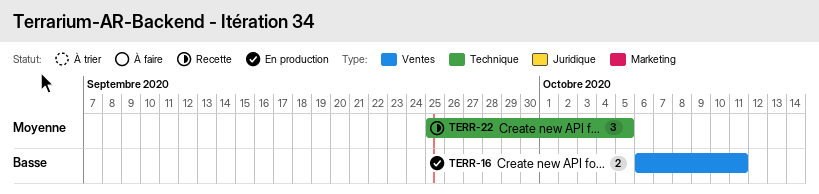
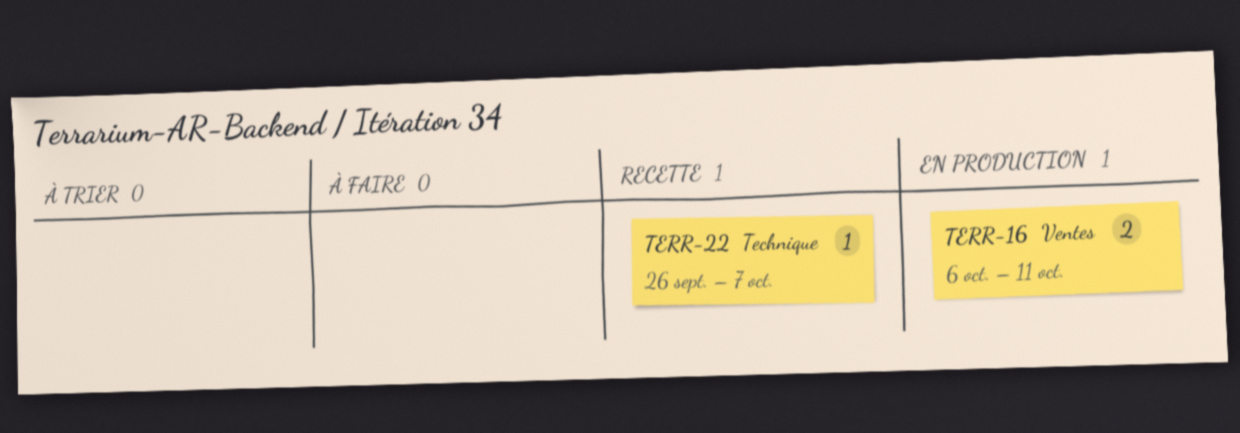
TERR-22, estimate: 3 -> 1
TERR-22, start: Sep 25 -> Sep 26
TERR-22, due: Oct 5 -> Oct 7

